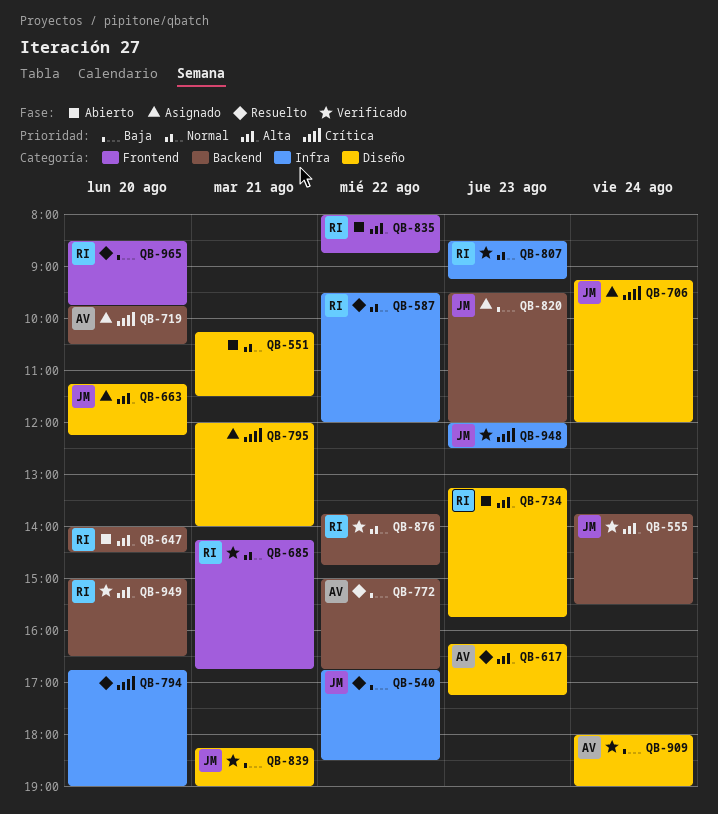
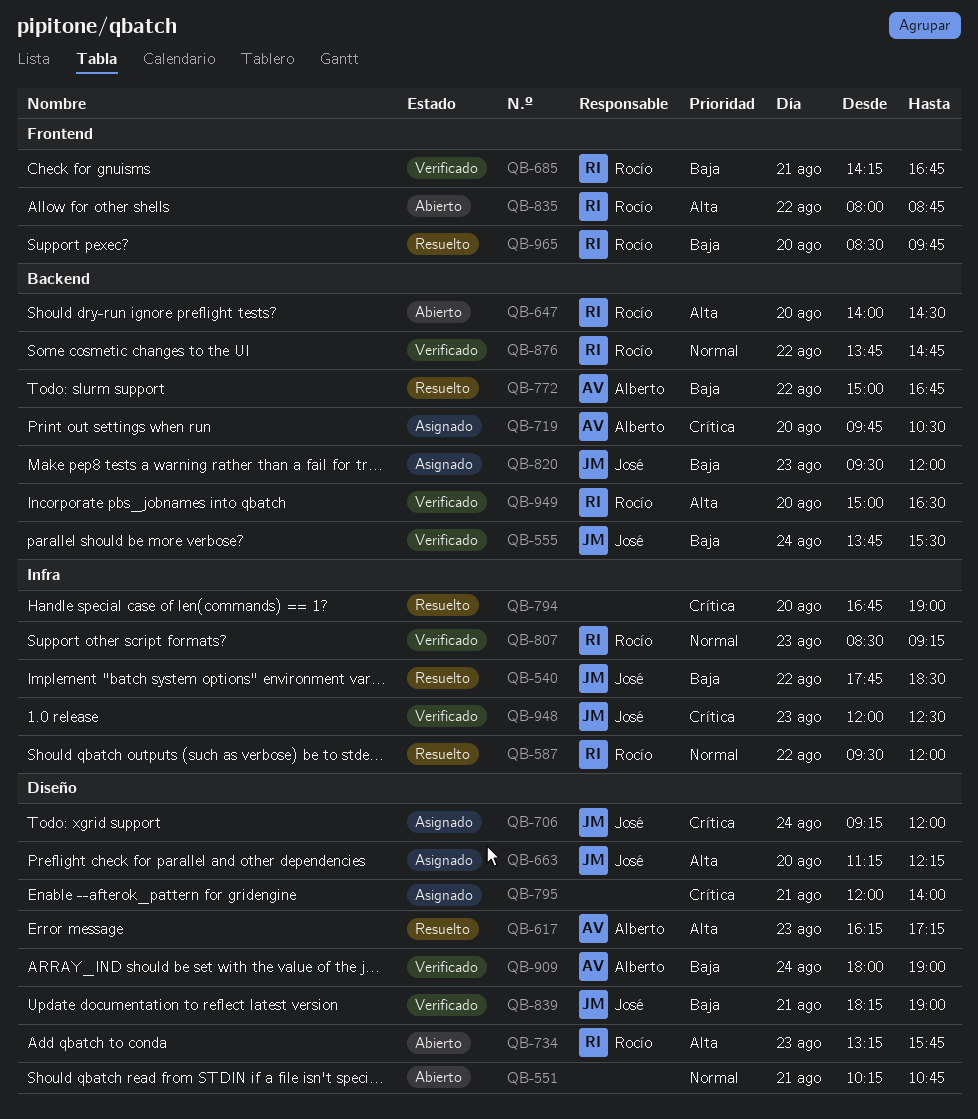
QB-540, begins: 16:45 -> 17:45
QB-551, ends: 11:30 -> 10:45
QB-555, priority: Alta -> Baja
QB-685, priority: Normal -> Baja

